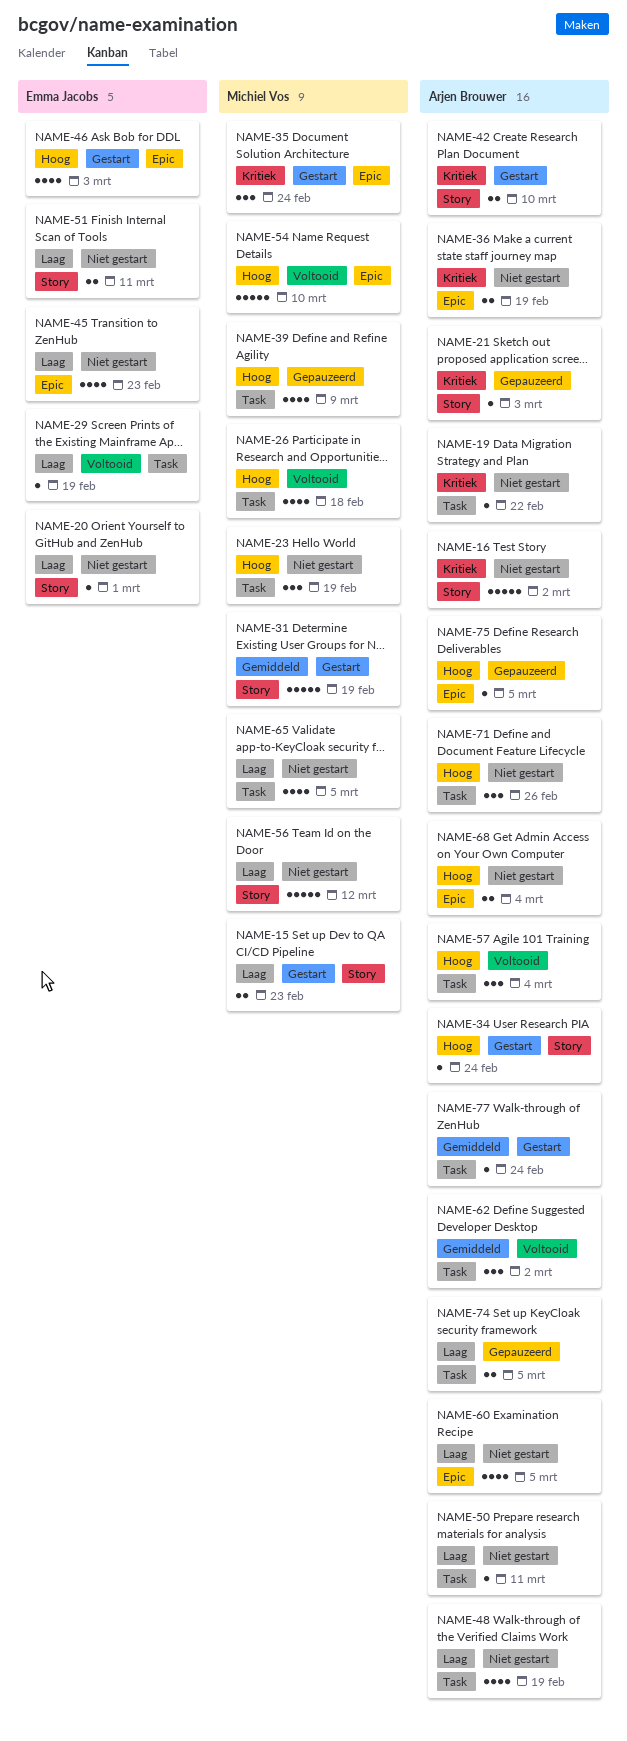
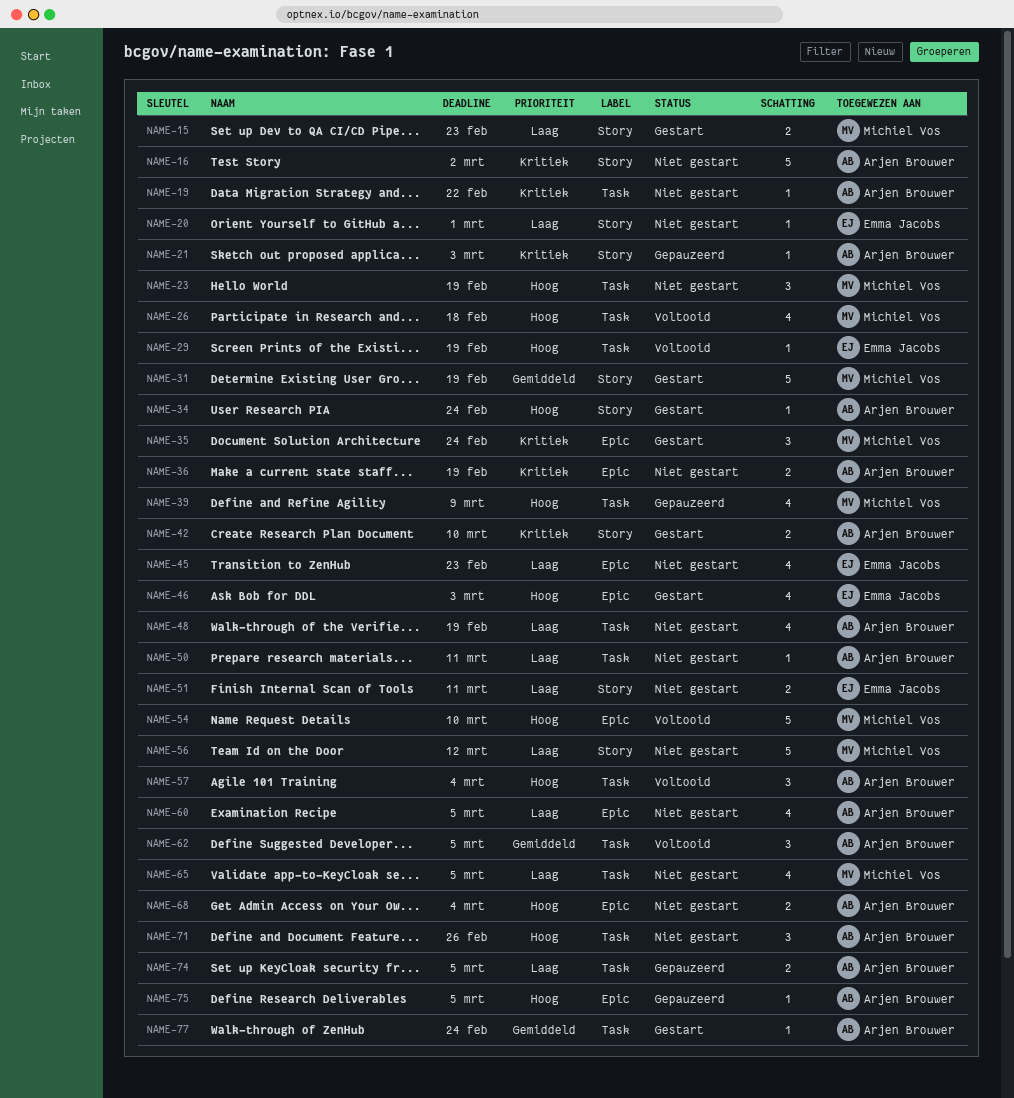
NAME-29, priority: Laag -> Hoog
NAME-62, due: Mar 2 -> Mar 5

